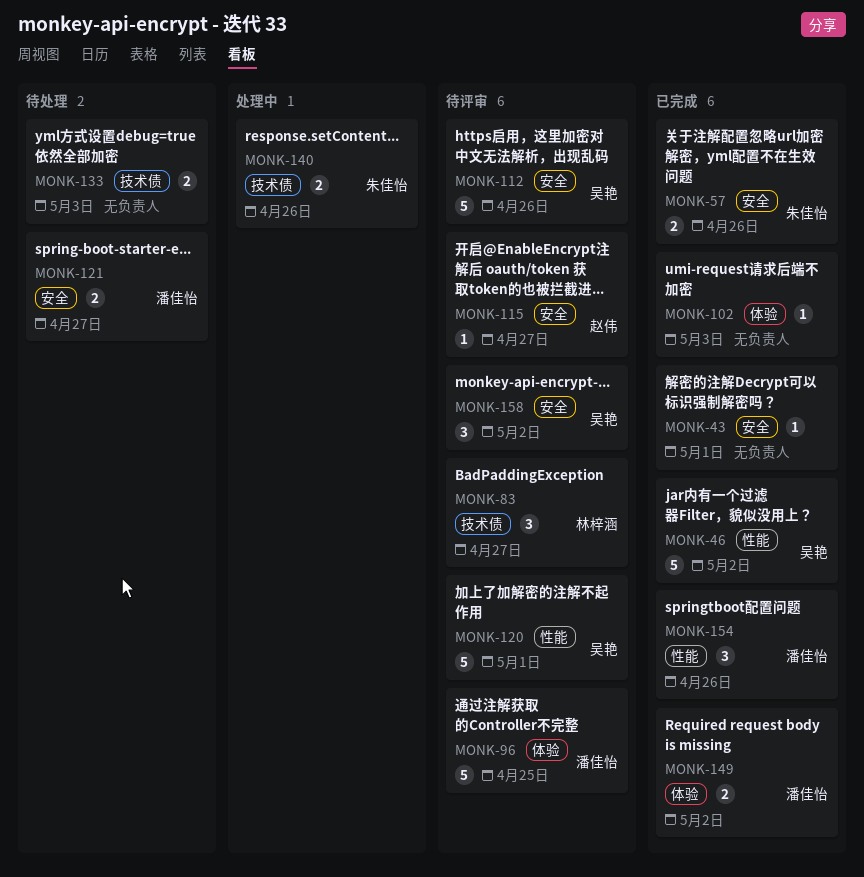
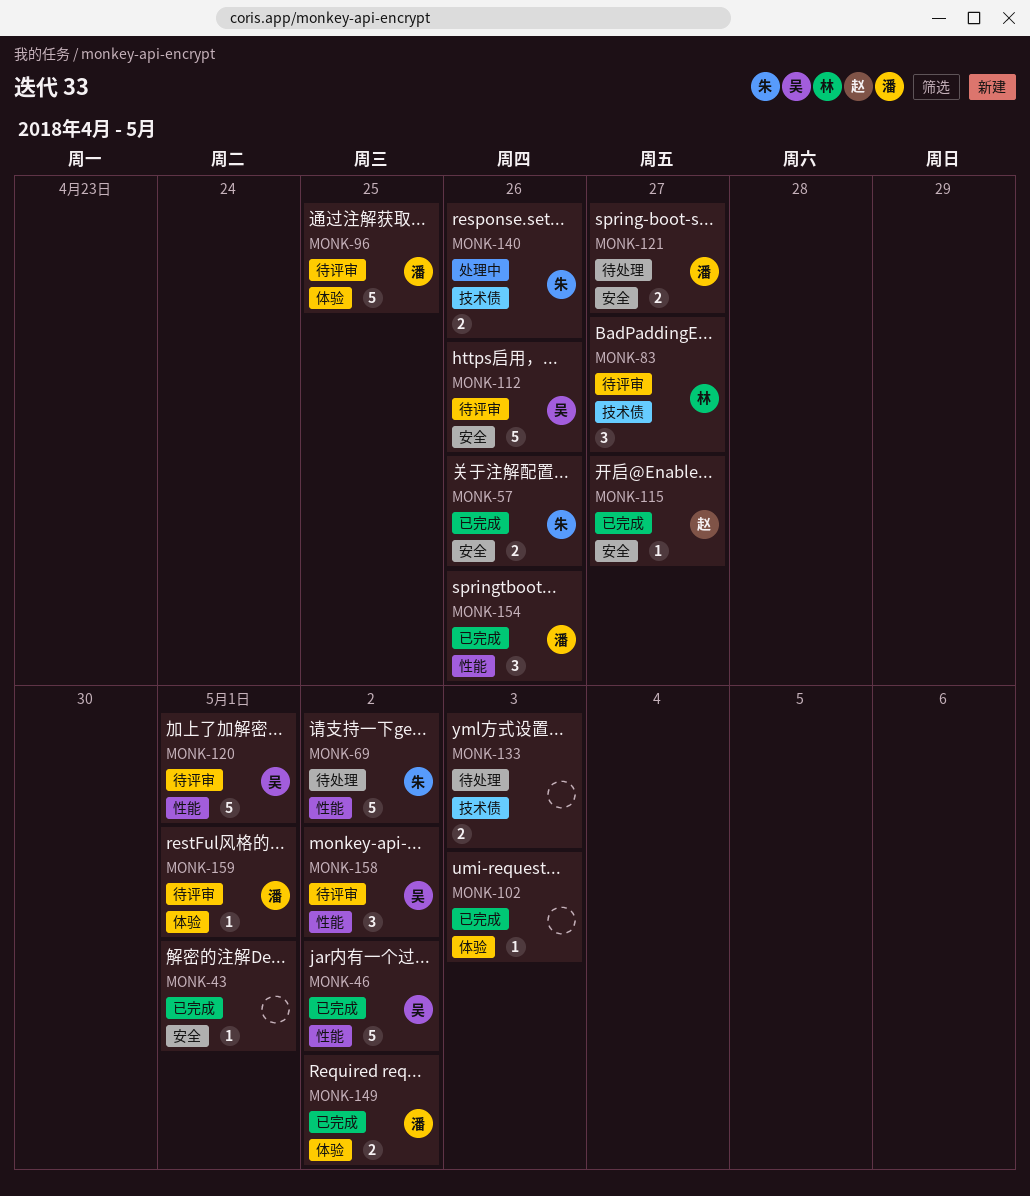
MONK-69: none -> present
MONK-115, status: 待评审 -> 已完成
MONK-158, label: 安全 -> 性能
MONK-159: none -> present

